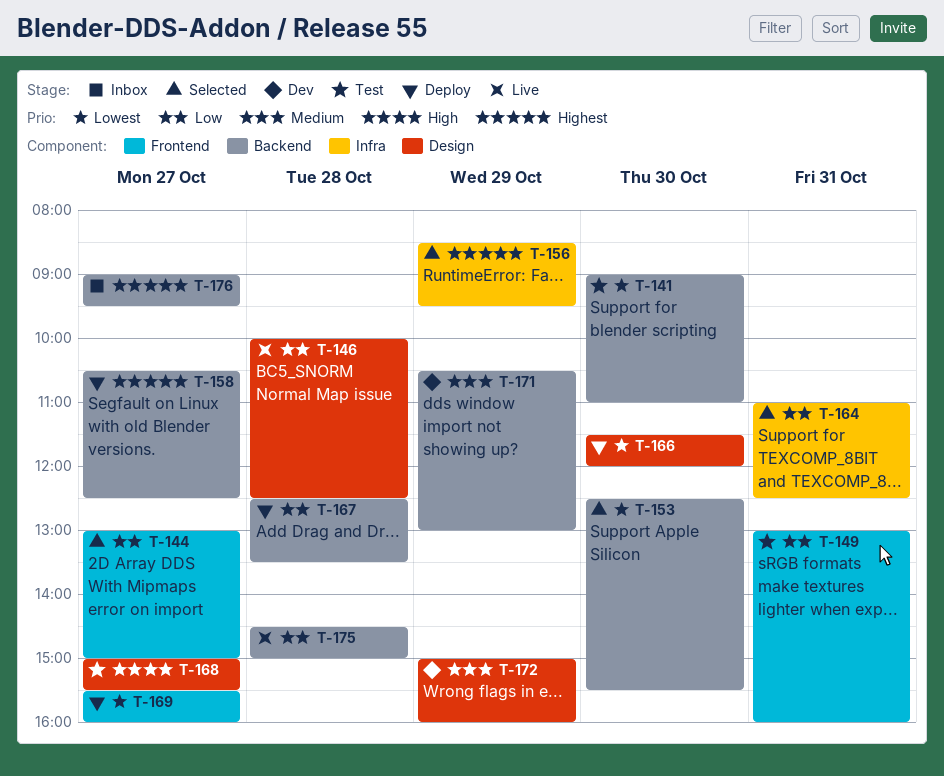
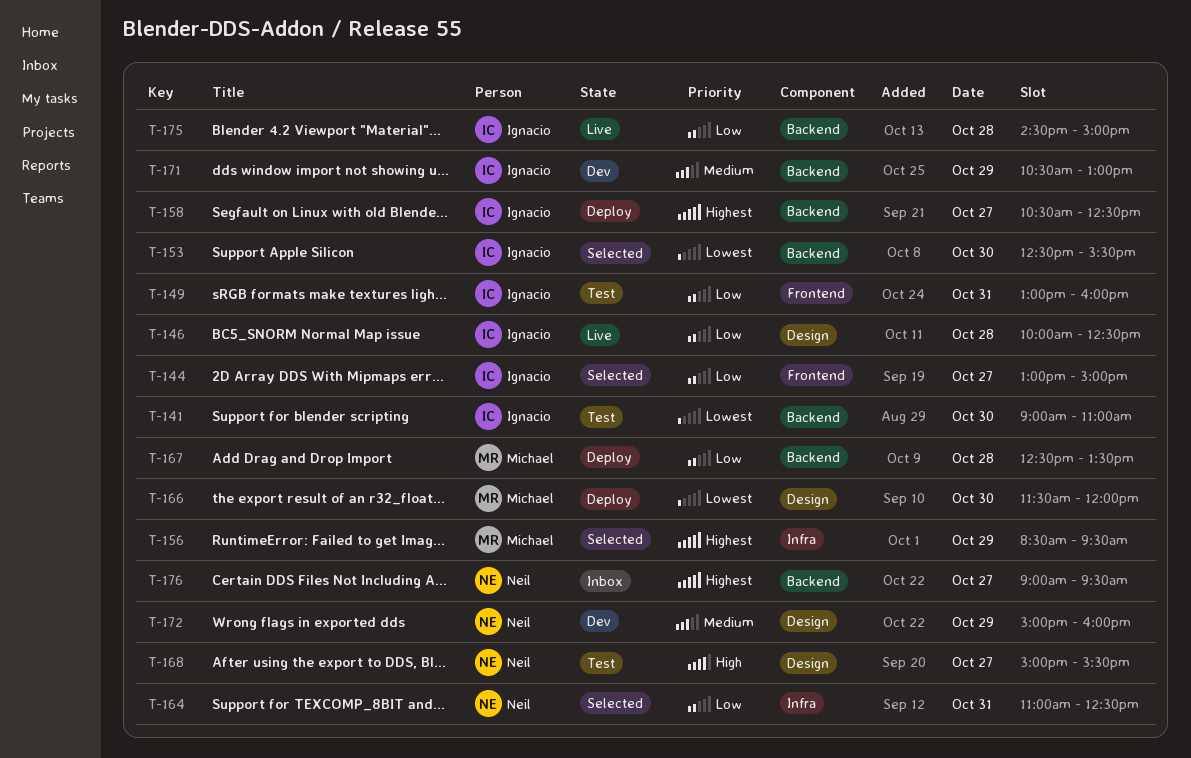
T-169: present -> none

